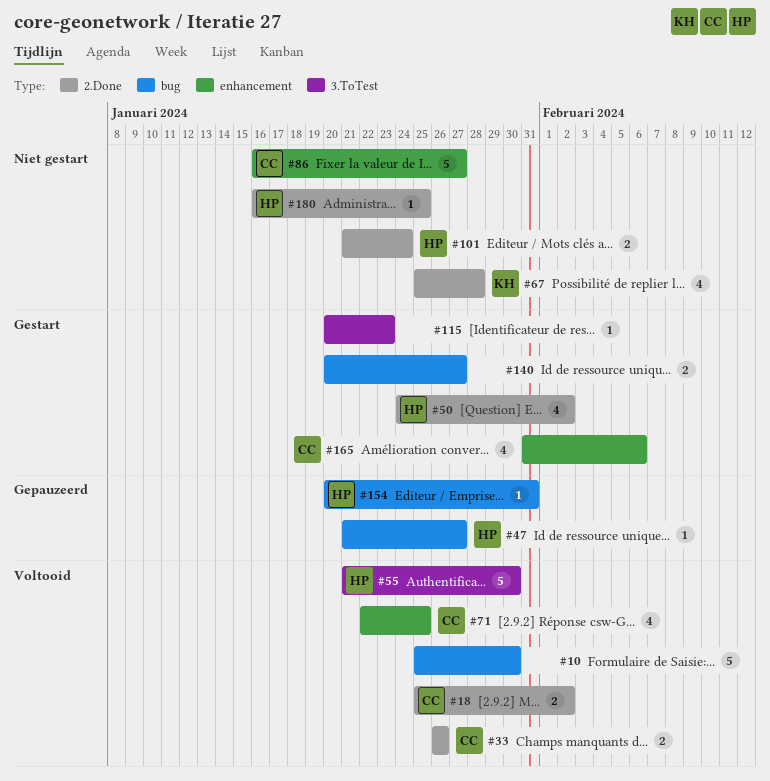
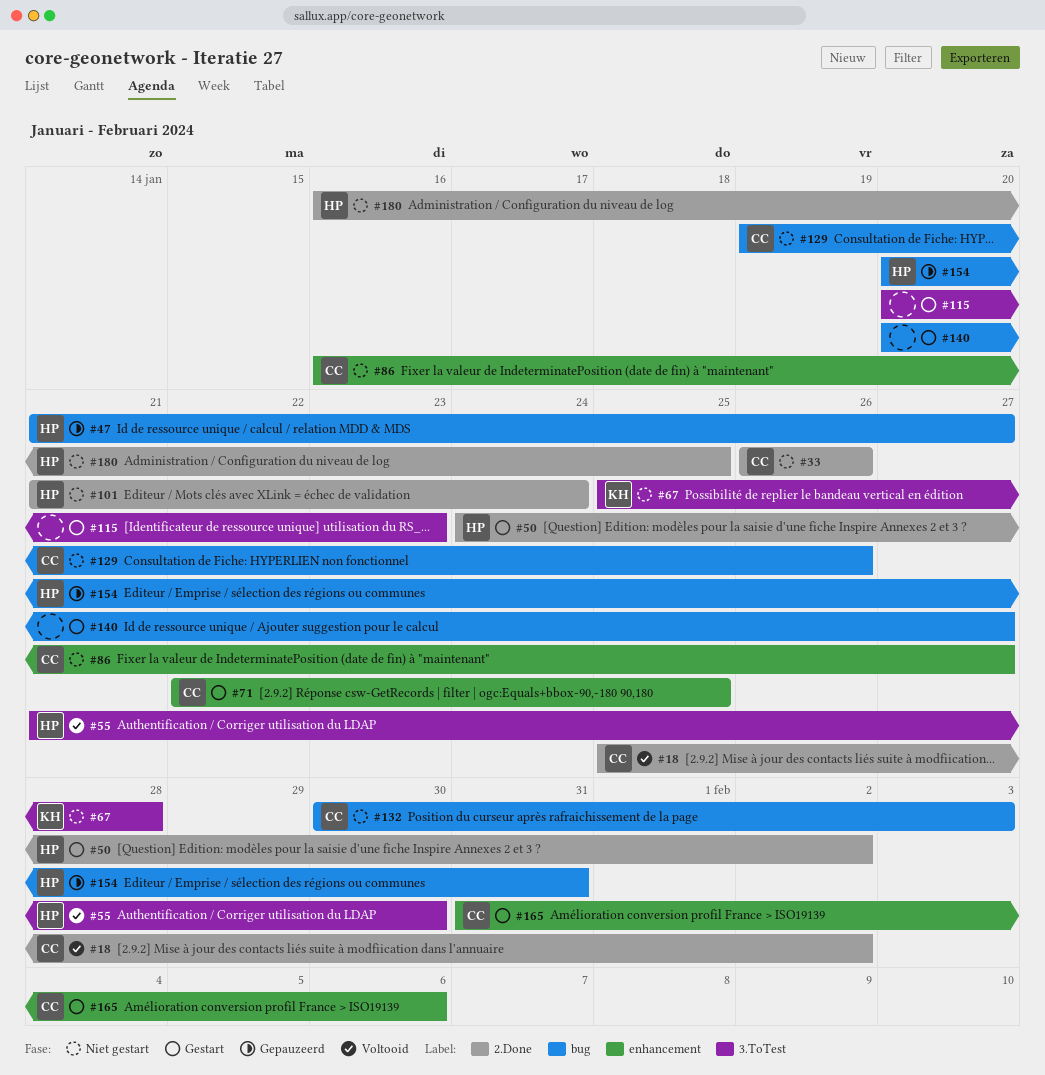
#10: present -> none
#33, status: Voltooid -> Niet gestart
#67, label: 2.Done -> 3.ToTest
#71, status: Voltooid -> Gestart
#129: none -> present
#132: none -> present

